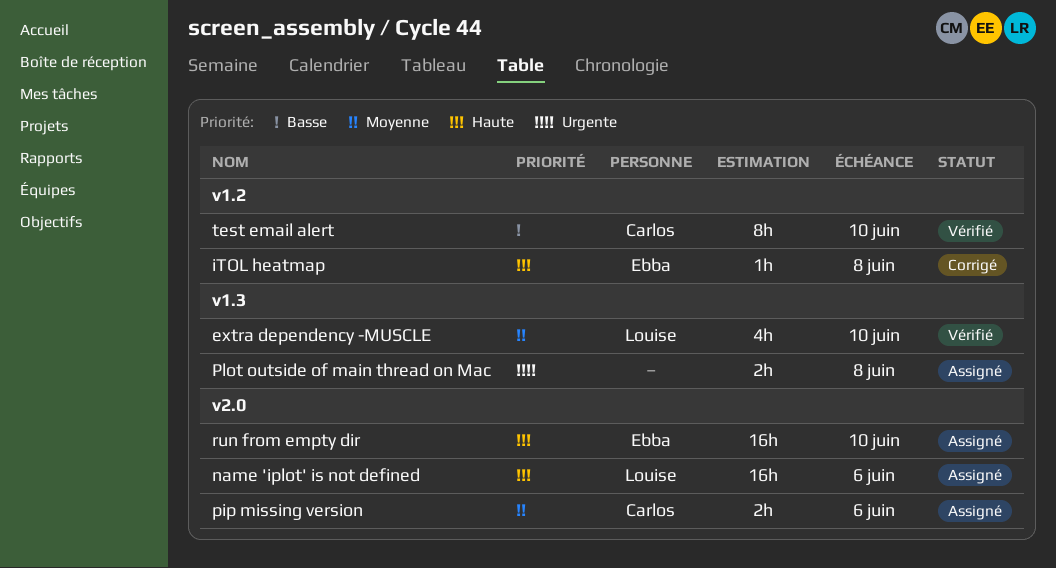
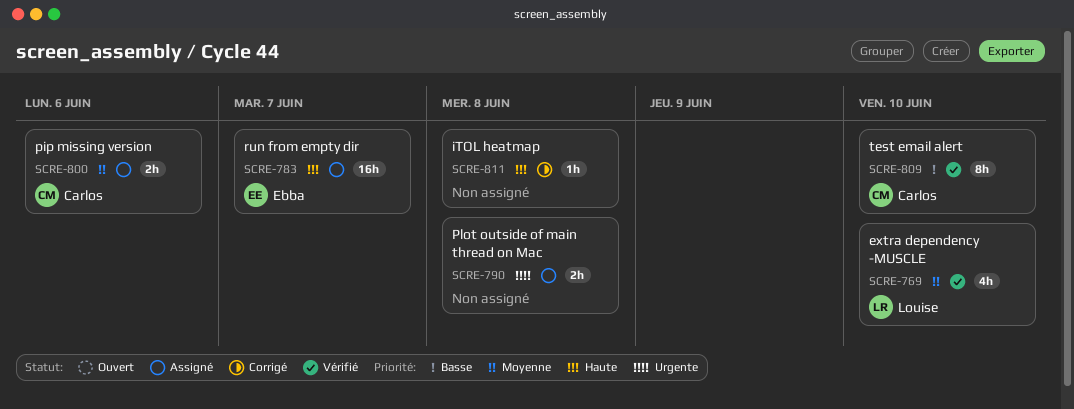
iTOL heatmap, owner: Ebba -> none
name 'iplot' is not defined: present -> none
run from empty dir, due: Jun 10 -> Jun 7

